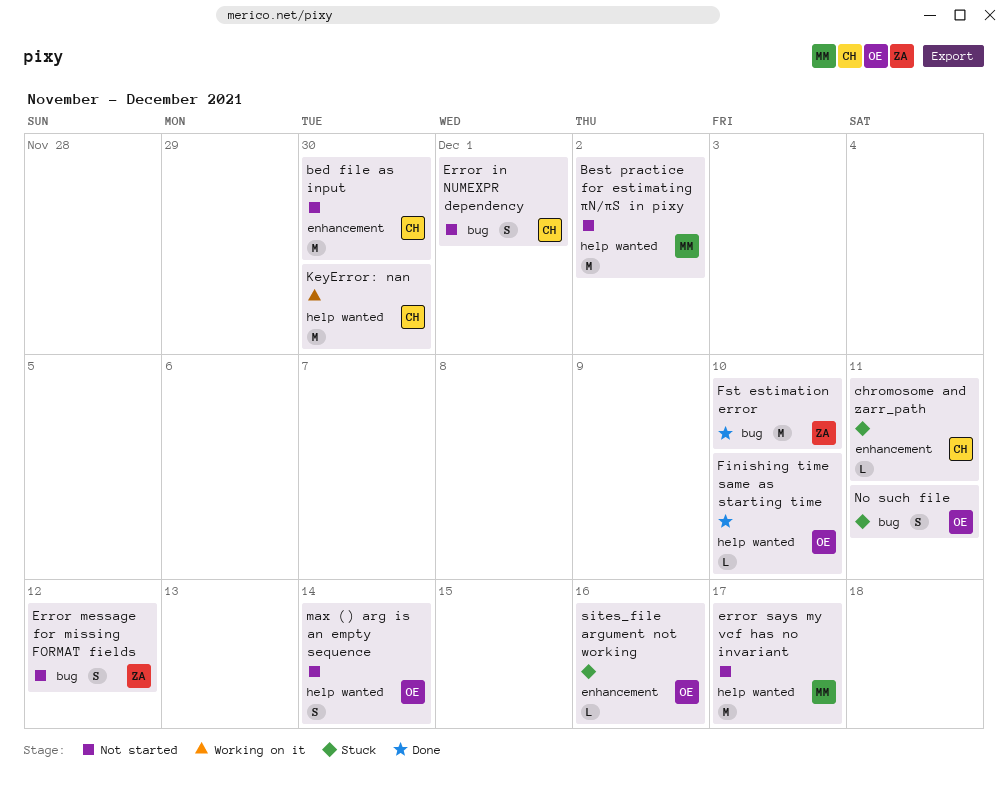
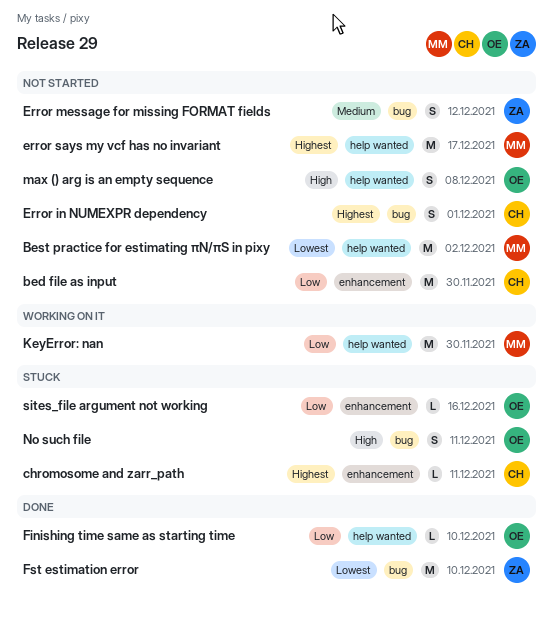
KeyError: nan, owner: CH -> MM
max () arg is an empty sequence, due: Dec 14 -> Dec 8

